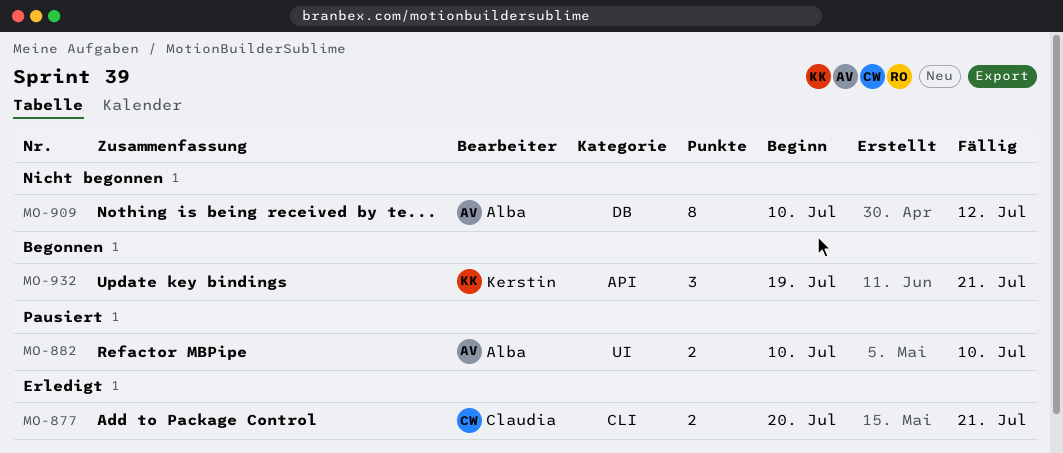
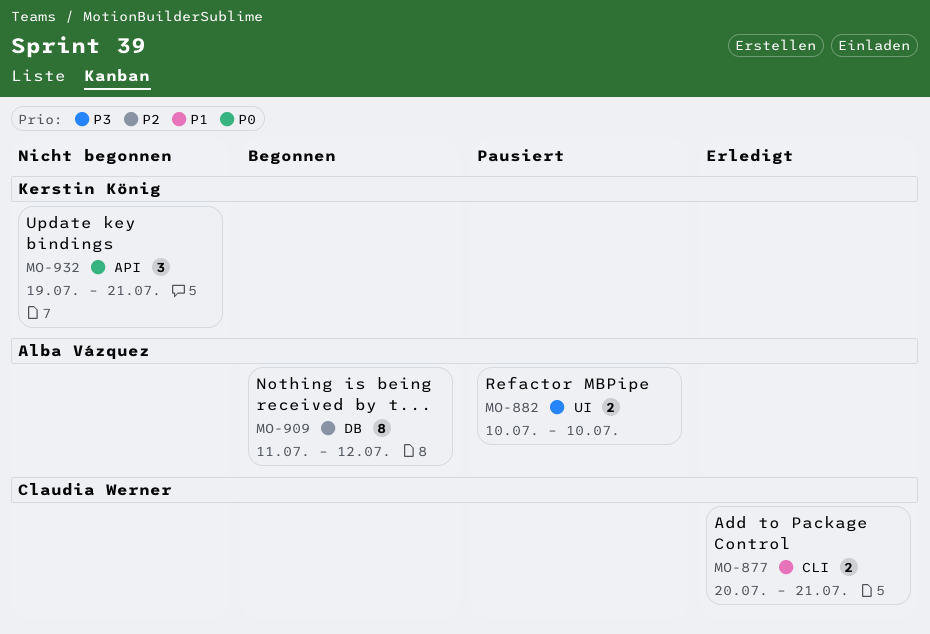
MO-909, status: Nicht begonnen -> Begonnen
MO-909, start: Jul 10 -> Jul 11
MO-932, status: Begonnen -> Nicht begonnen

